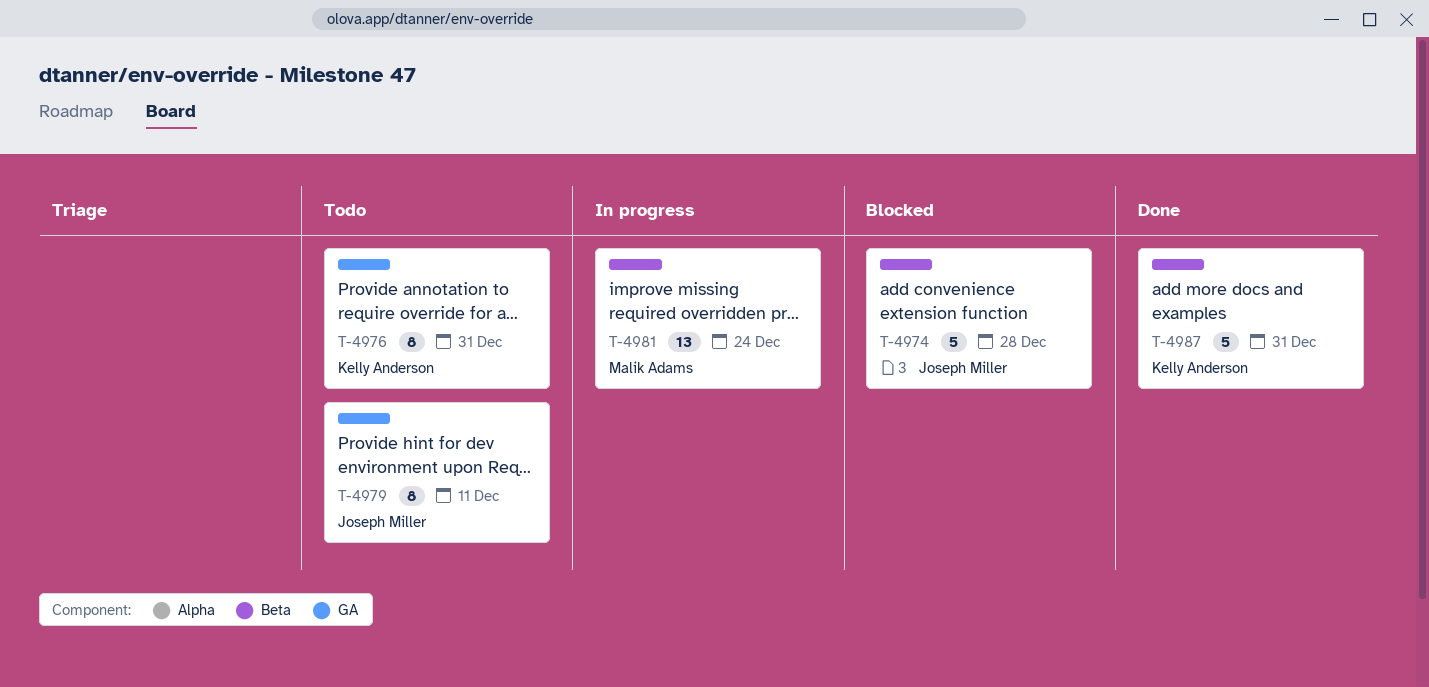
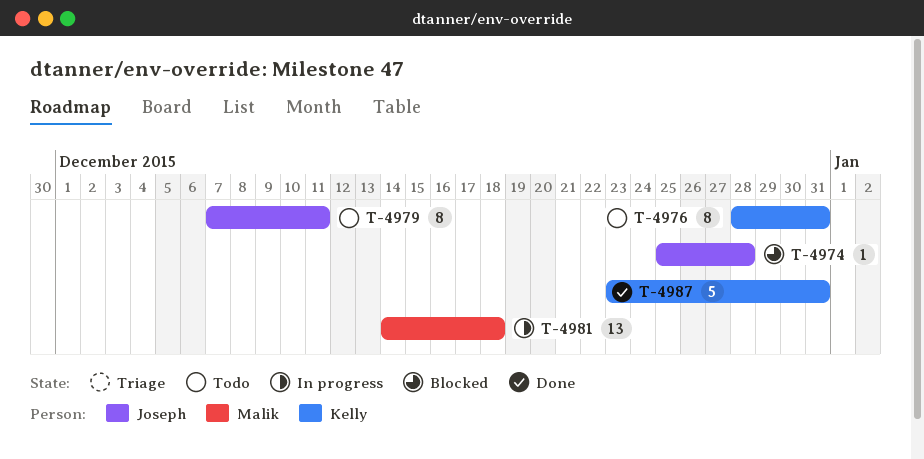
T-4974, estimate: 5 -> 1
T-4981, due: Dec 24 -> Dec 18

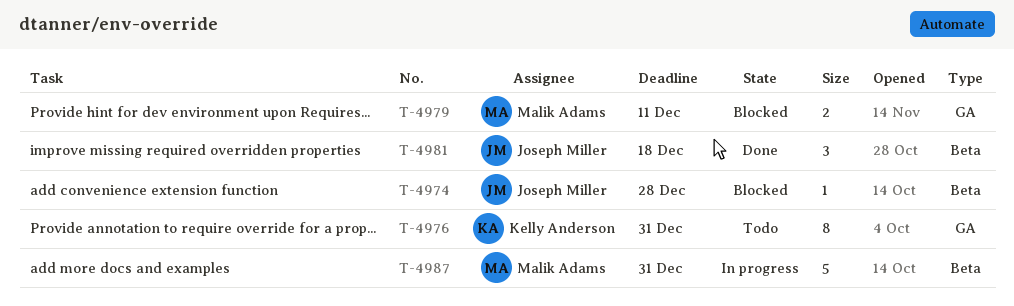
T-4979, status: Todo -> Blocked
T-4979, owner: Joseph Miller -> Malik Adams
T-4979, estimate: 8 -> 2
T-4981, status: In progress -> Done
T-4981, owner: Malik Adams -> Joseph Miller
T-4981, estimate: 13 -> 3
T-4987, status: Done -> In progress
T-4987, owner: Kelly Anderson -> Malik Adams

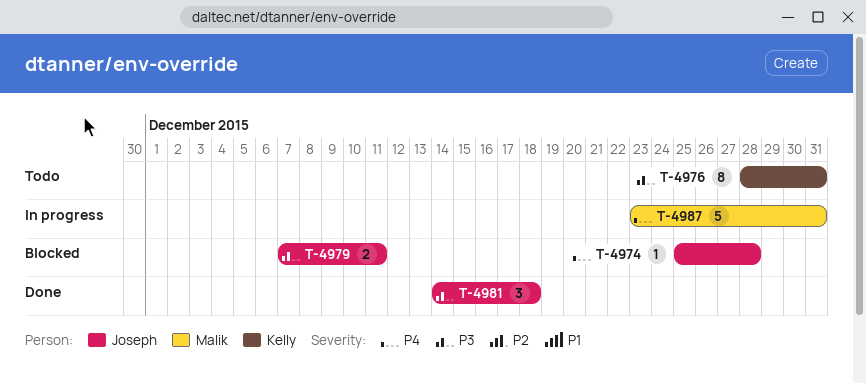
T-4979, owner: Malik Adams -> Joseph Miller

